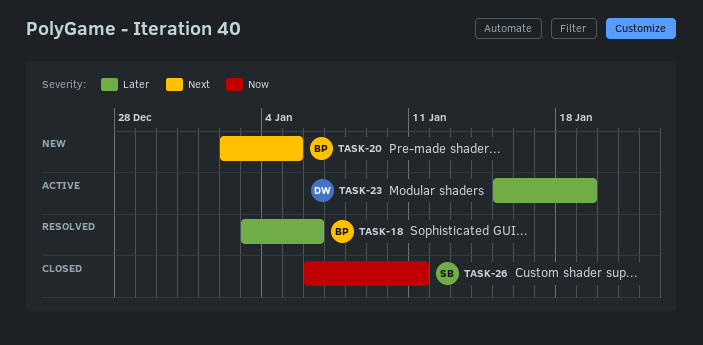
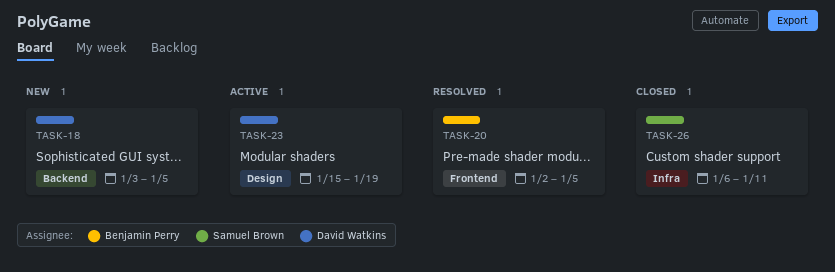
TASK-18, status: Resolved -> New
TASK-18, owner: Benjamin Perry -> David Watkins
TASK-18, due: Jan 6 -> Jan 5
TASK-20, status: New -> Resolved

